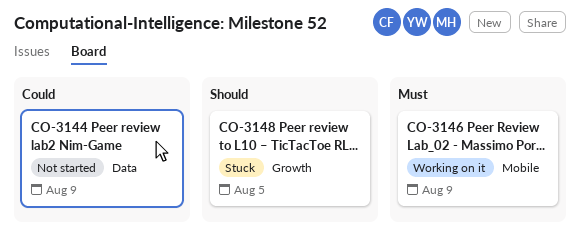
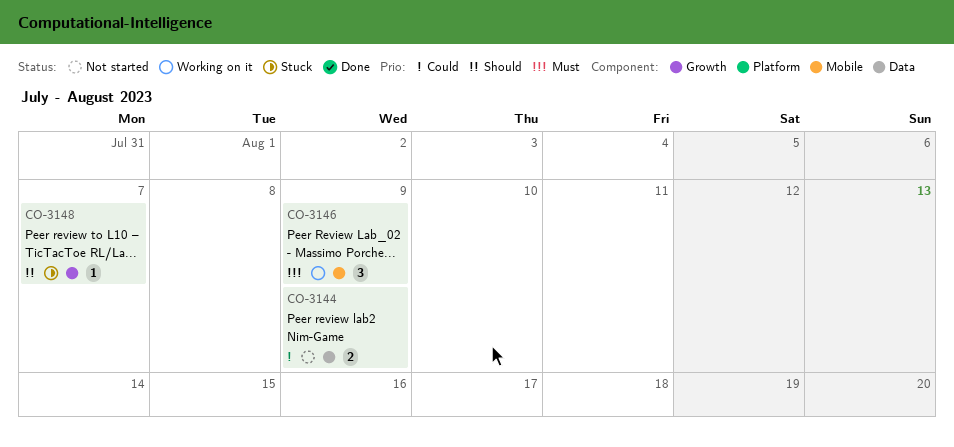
CO-3148, due: Aug 5 -> Aug 7

